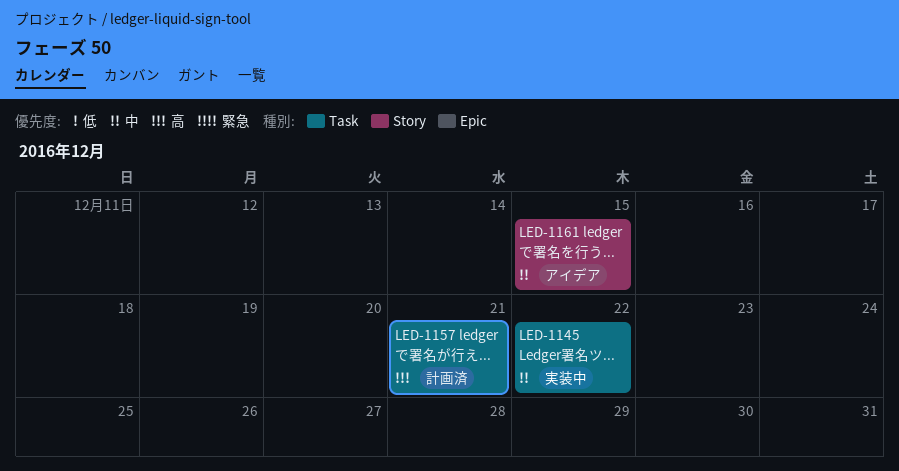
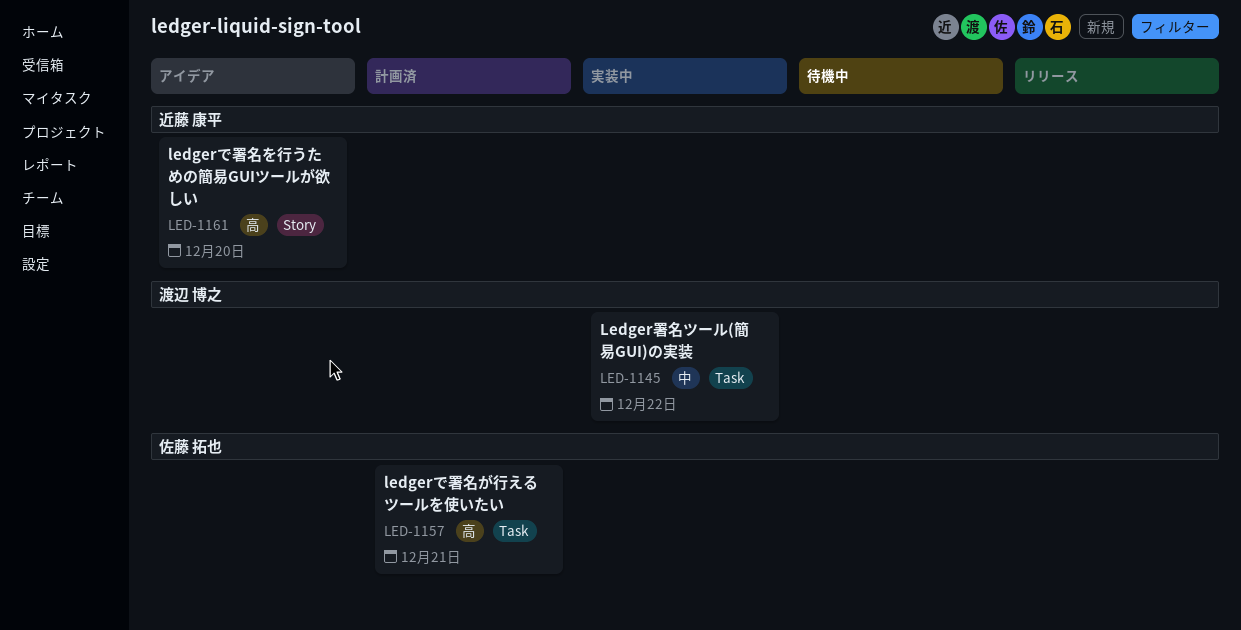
LED-1161, priority: 中 -> 高
LED-1161, due: Dec 15 -> Dec 20

